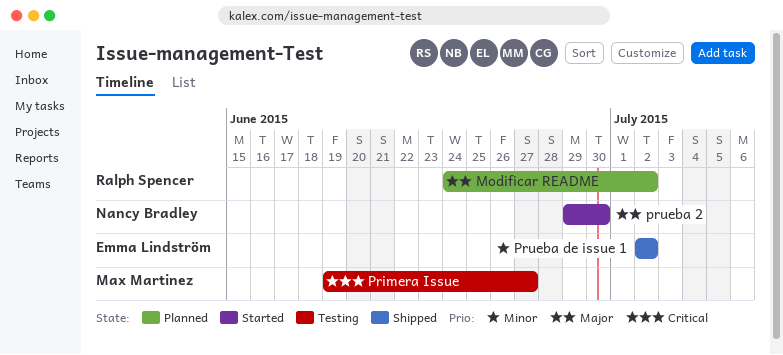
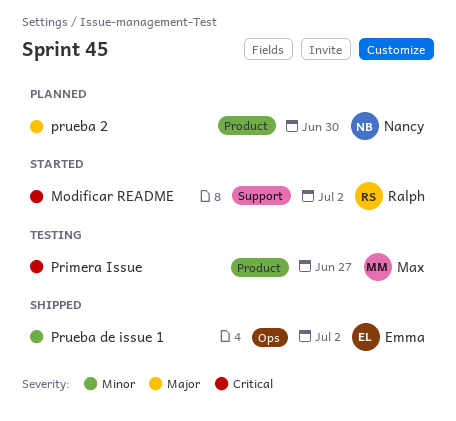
Modificar README, status: Planned -> Started
Modificar README, priority: Major -> Critical
prueba 2, status: Started -> Planned

